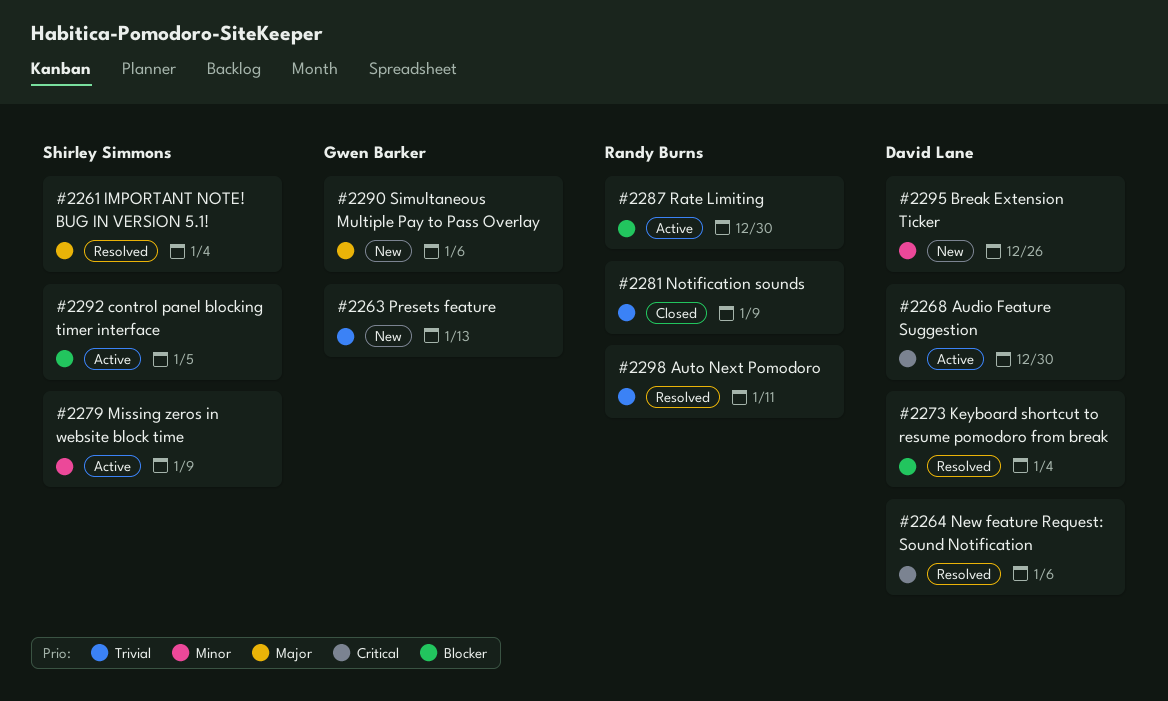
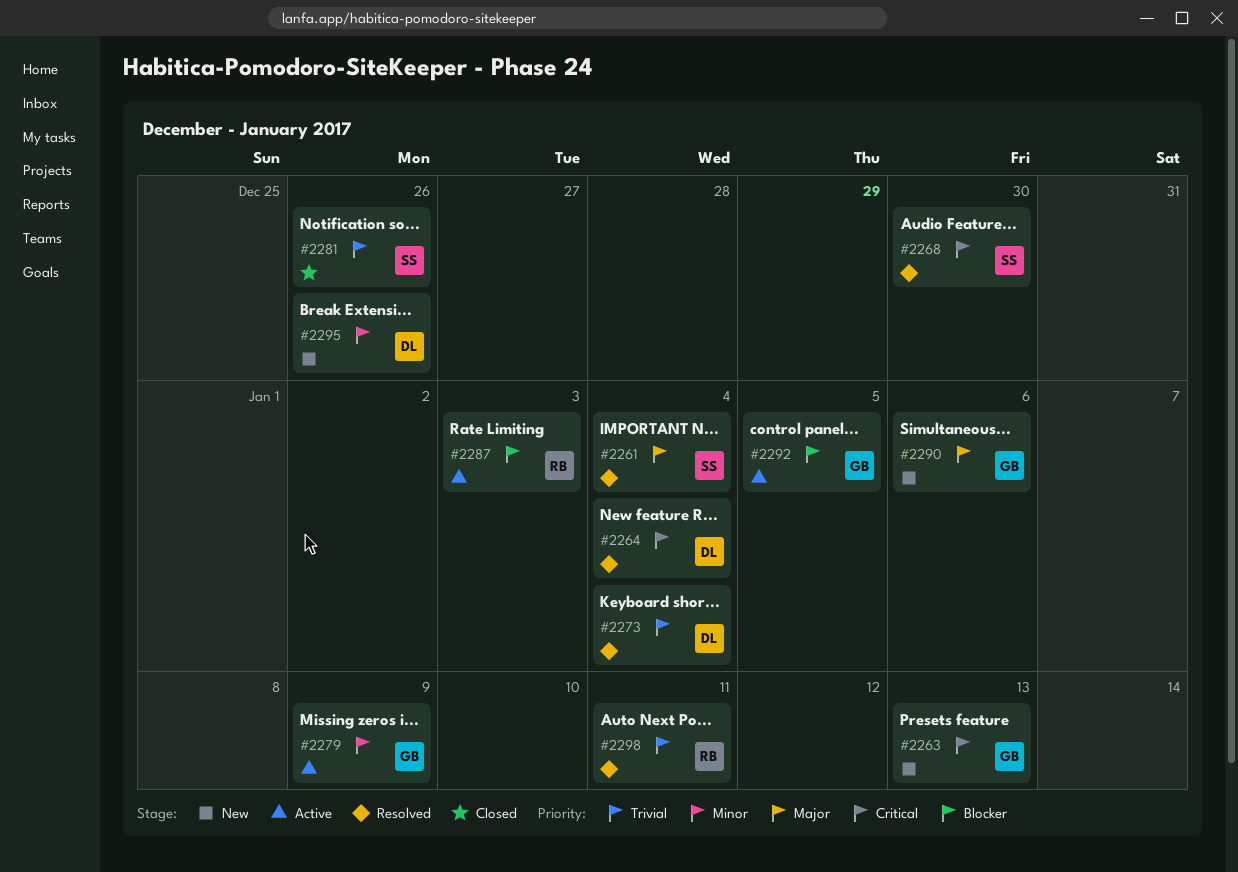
#2263, priority: Trivial -> Critical
#2264, due: Jan 6 -> Jan 4
#2268, status: Active -> Resolved
#2268, owner: David Lane -> Shirley Simmons
#2273, priority: Blocker -> Trivial
#2279, owner: Shirley Simmons -> Gwen Barker
#2281, owner: Randy Burns -> Shirley Simmons
#2281, due: Jan 9 -> Dec 26
#2287, due: Dec 30 -> Jan 3
#2292, owner: Shirley Simmons -> Gwen Barker

